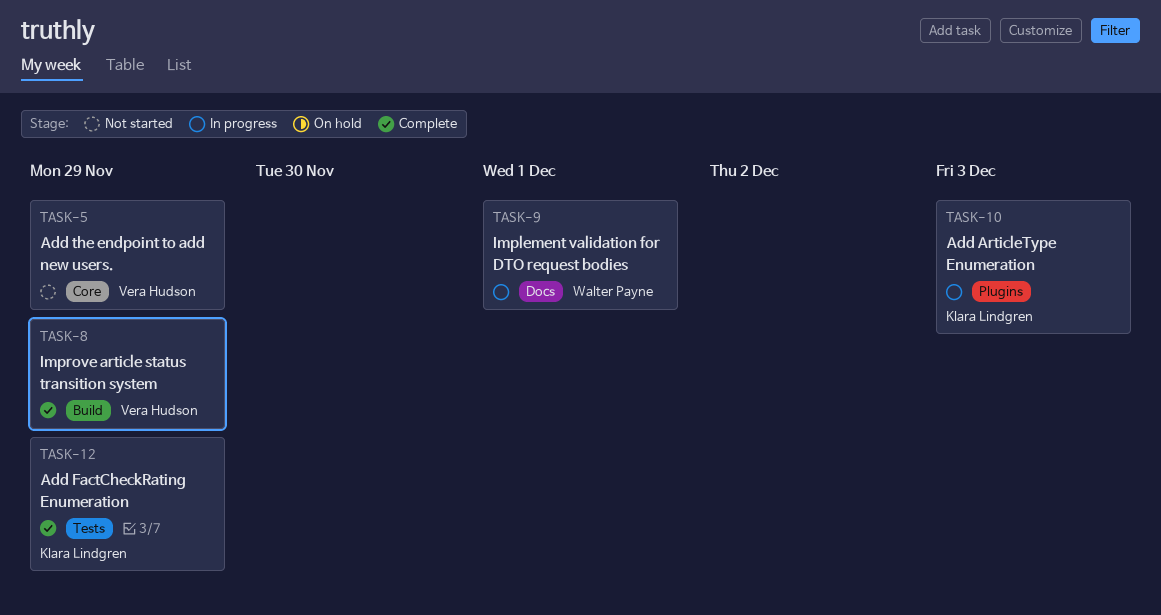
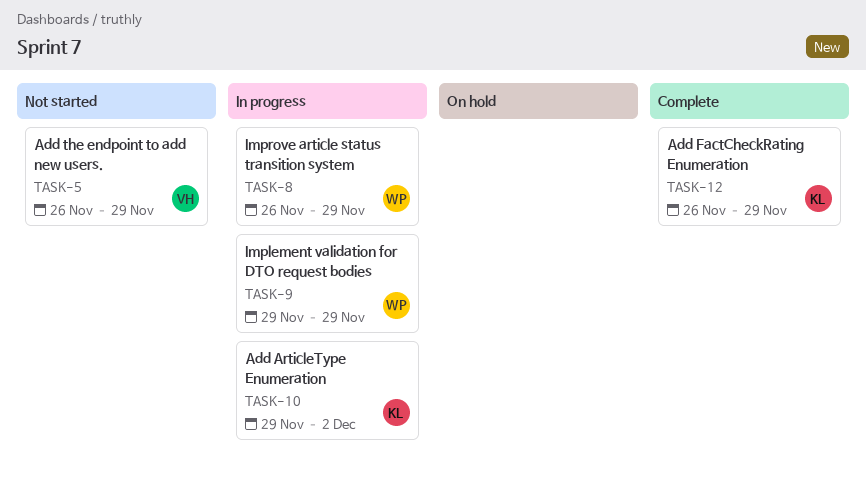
TASK-8, status: Complete -> In progress
TASK-8, owner: Vera Hudson -> Walter Payne
TASK-9, due: Dec 1 -> Nov 29
TASK-10, due: Dec 3 -> Dec 2

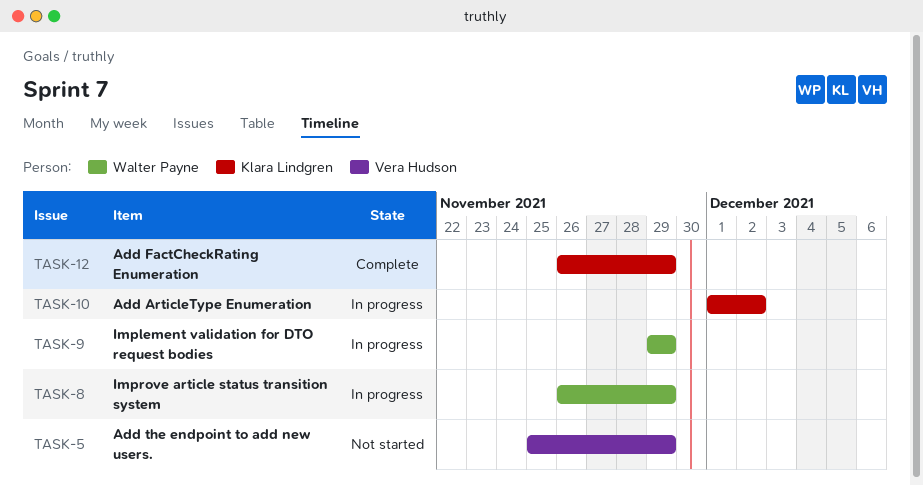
TASK-5, start: Nov 26 -> Nov 25
TASK-10, start: Nov 29 -> Dec 1

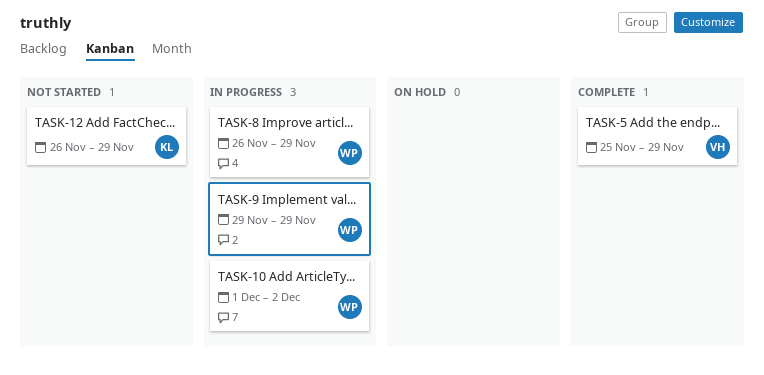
TASK-5, status: Not started -> Complete
TASK-10, owner: Klara Lindgren -> Walter Payne
TASK-12, status: Complete -> Not started

